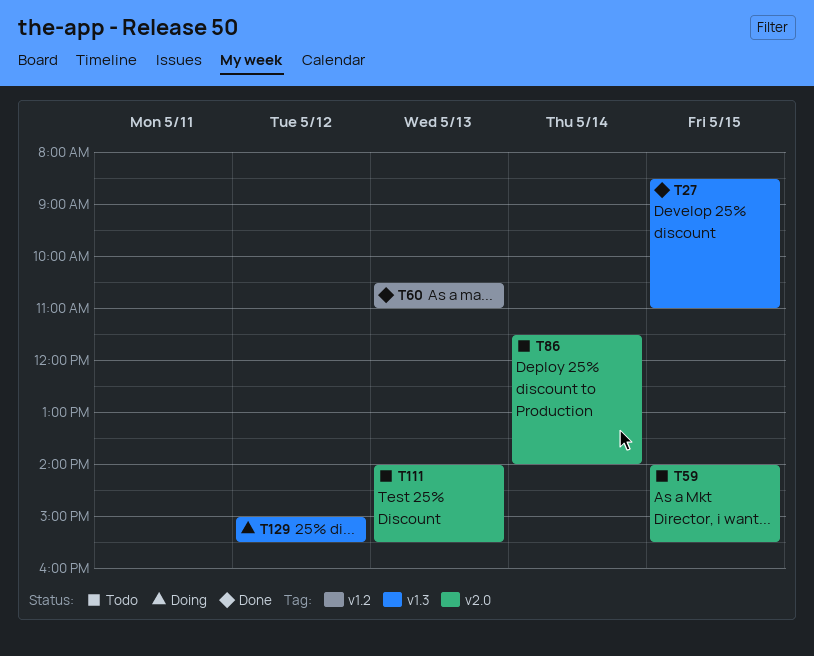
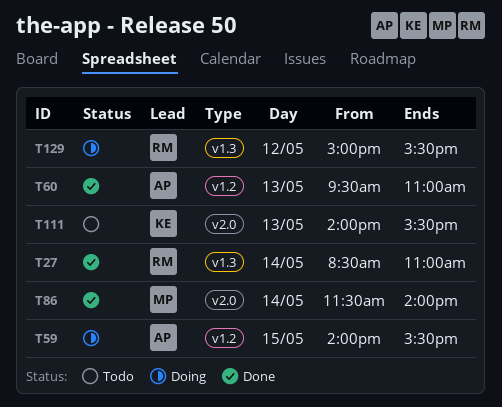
T27, day: May 15 -> May 14
T59, status: Todo -> Doing
T59, label: v2.0 -> v1.2
T60, begins: 10:30 -> 09:30
T86, status: Todo -> Done

